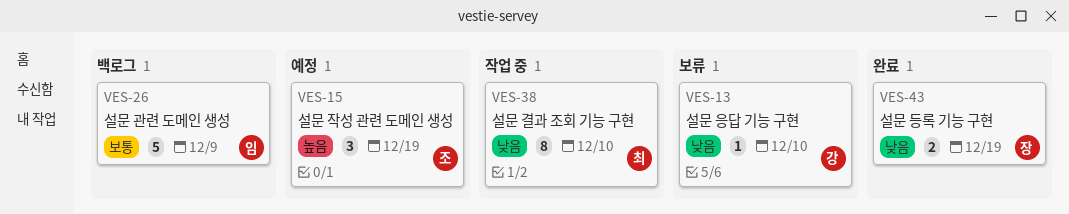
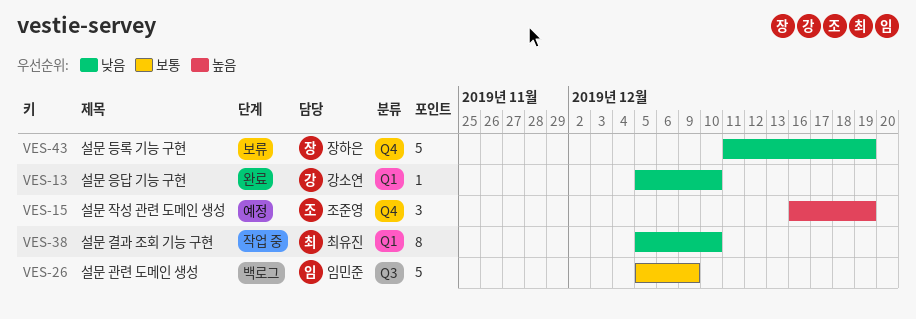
VES-13, status: 보류 -> 완료
VES-43, status: 완료 -> 보류
VES-43, estimate: 2 -> 5

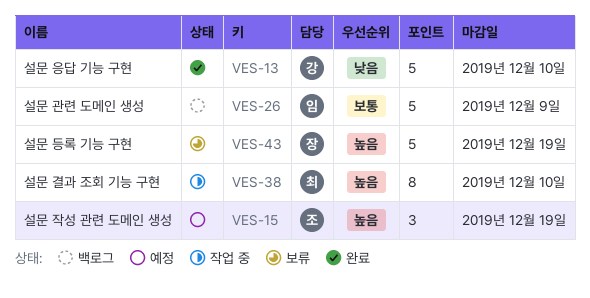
VES-13, estimate: 1 -> 5
VES-38, priority: 낮음 -> 높음
VES-43, priority: 낮음 -> 높음

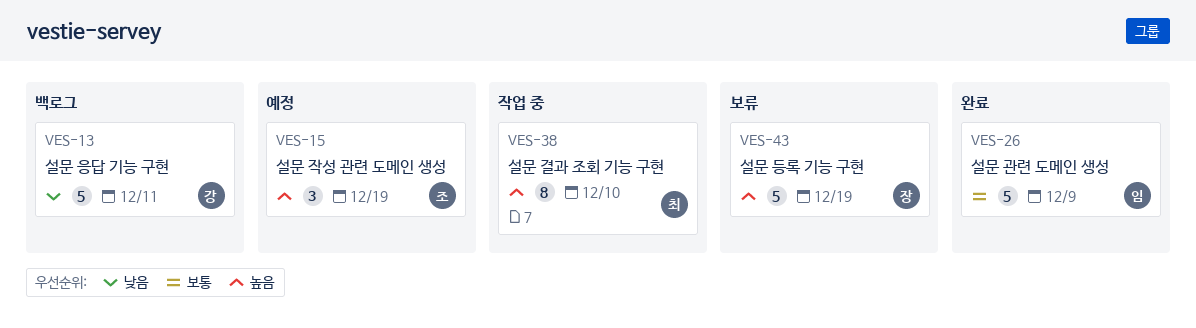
VES-13, status: 완료 -> 백로그
VES-13, due: Dec 10 -> Dec 11
VES-26, status: 백로그 -> 완료

